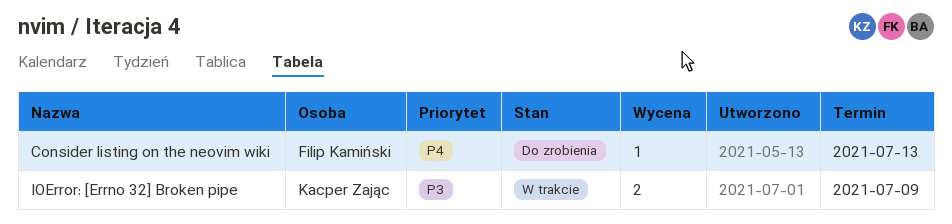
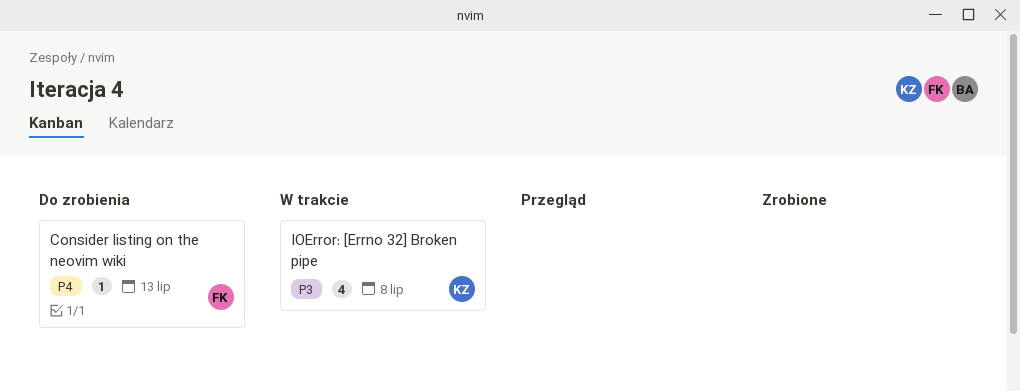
IOError: [Errno 32] Broken pipe, estimate: 2 -> 4
IOError: [Errno 32] Broken pipe, due: Jul 9 -> Jul 8

